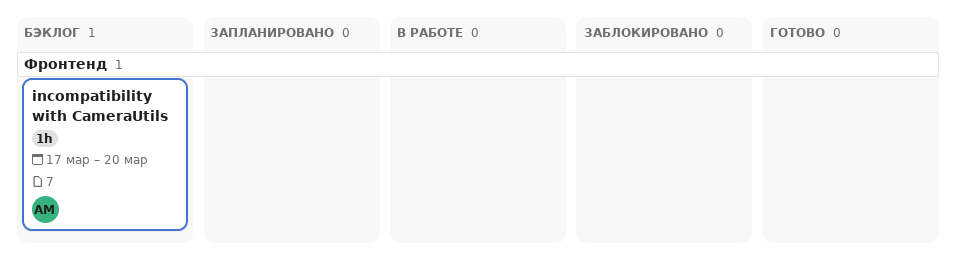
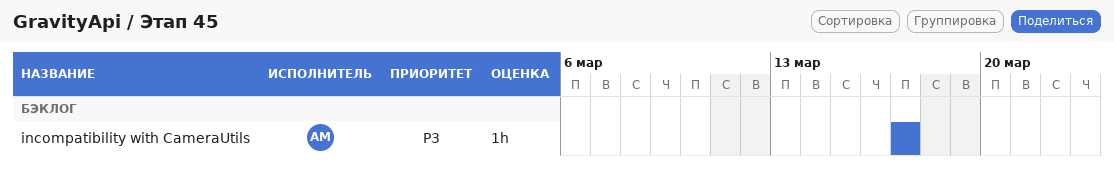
incompatibility with CameraUtils, due: Mar 20 -> Mar 17

